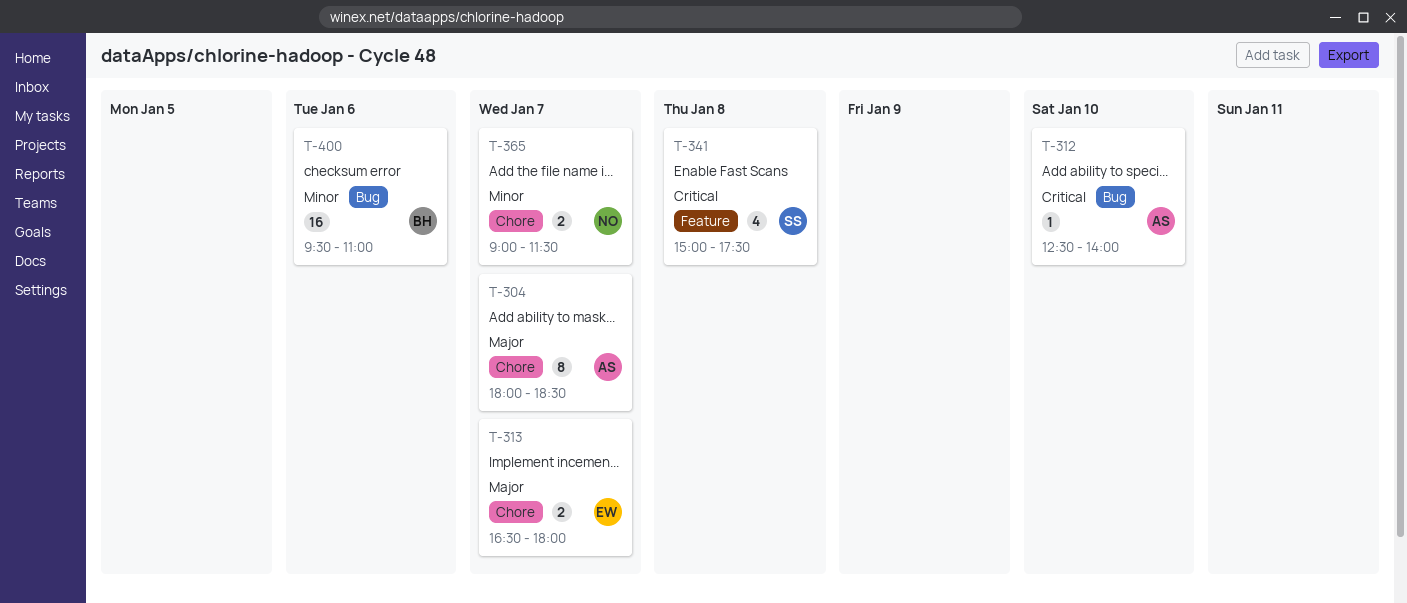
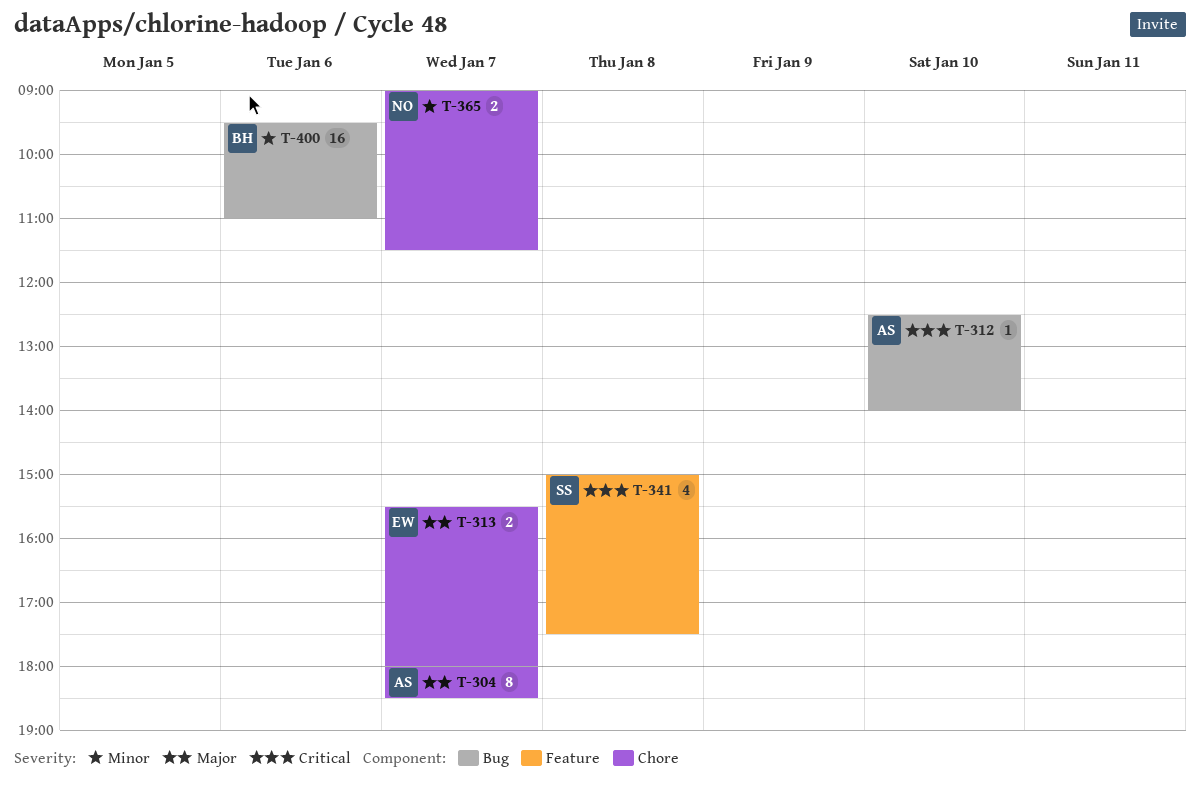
T-313, begins: 16:30 -> 15:30

